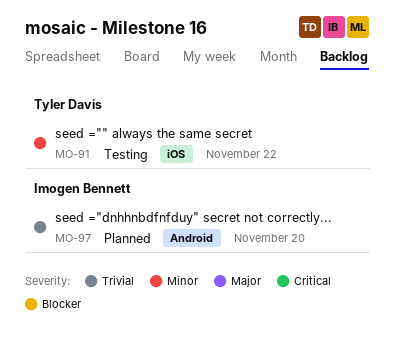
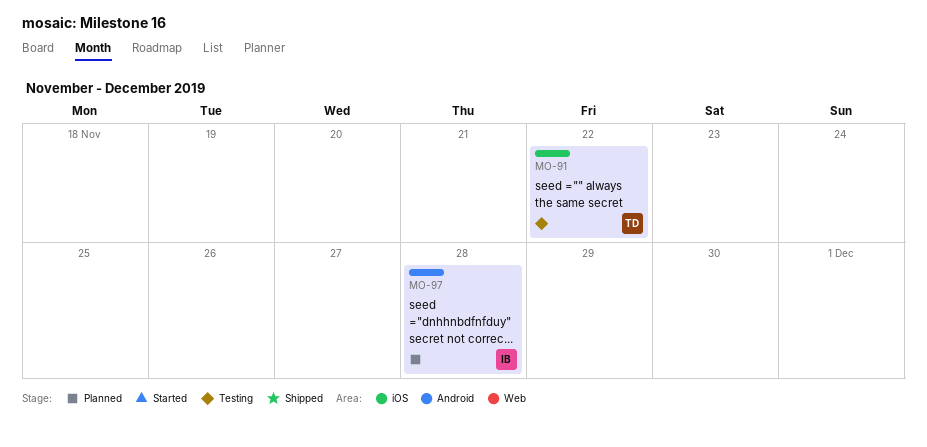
MO-97, due: Nov 20 -> Nov 28

